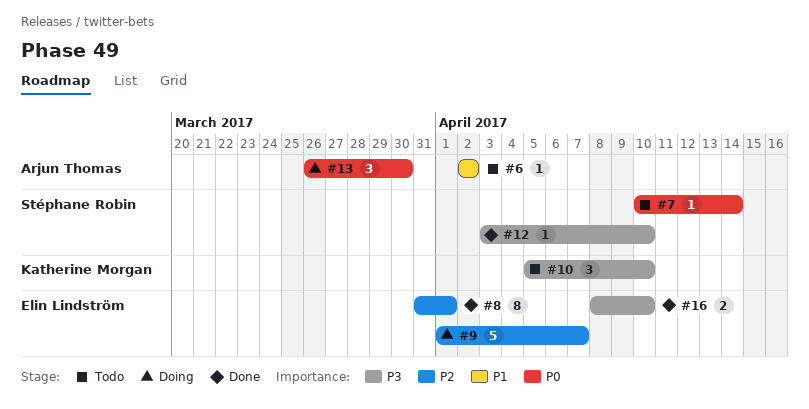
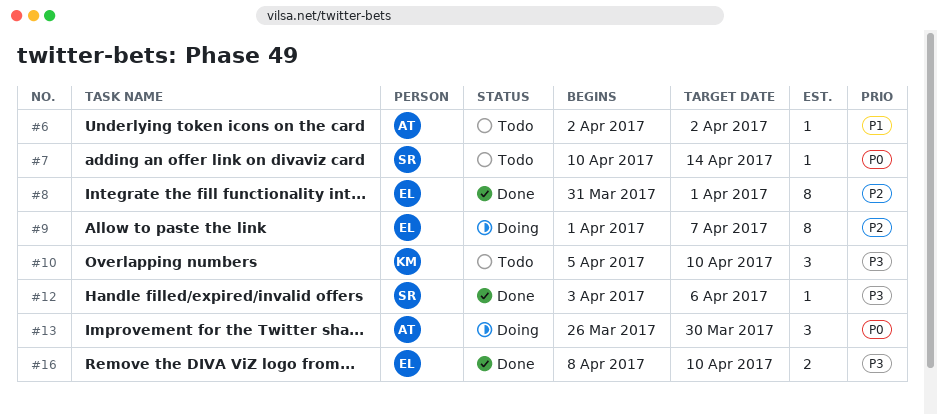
#9, estimate: 5 -> 8
#12, due: Apr 10 -> Apr 6

